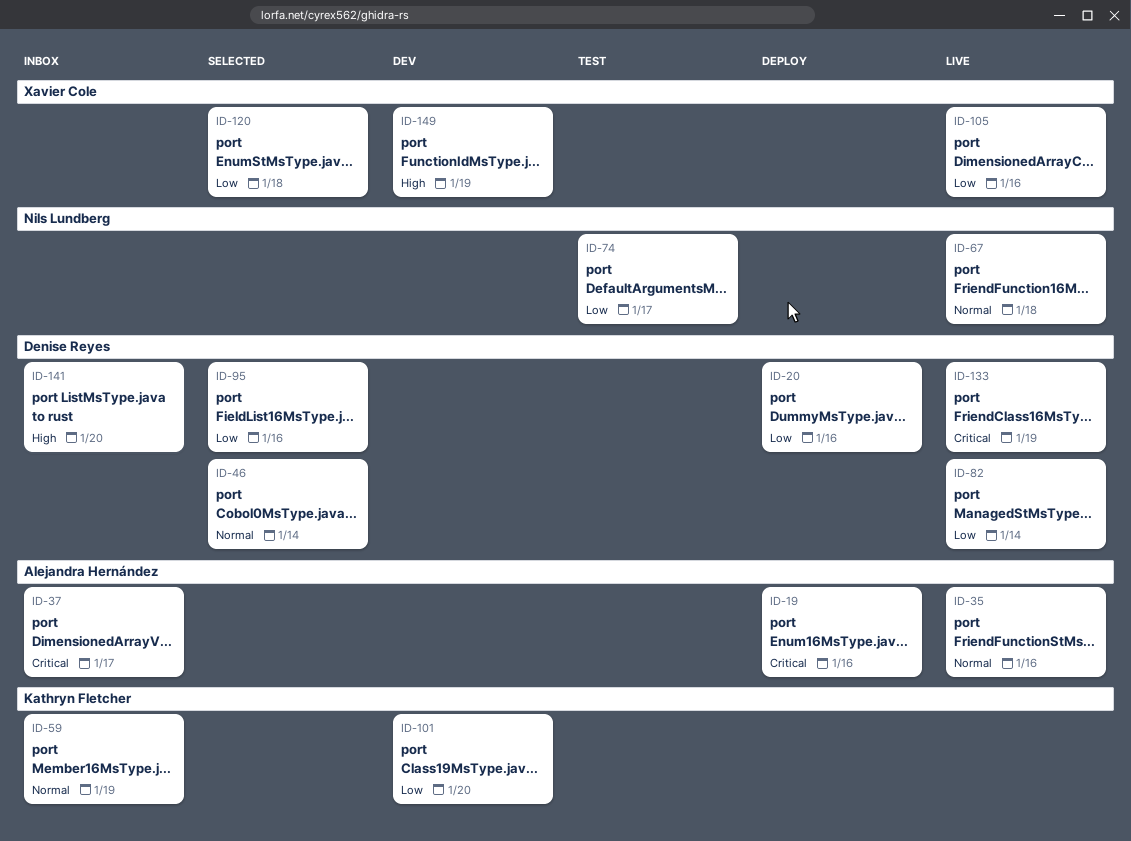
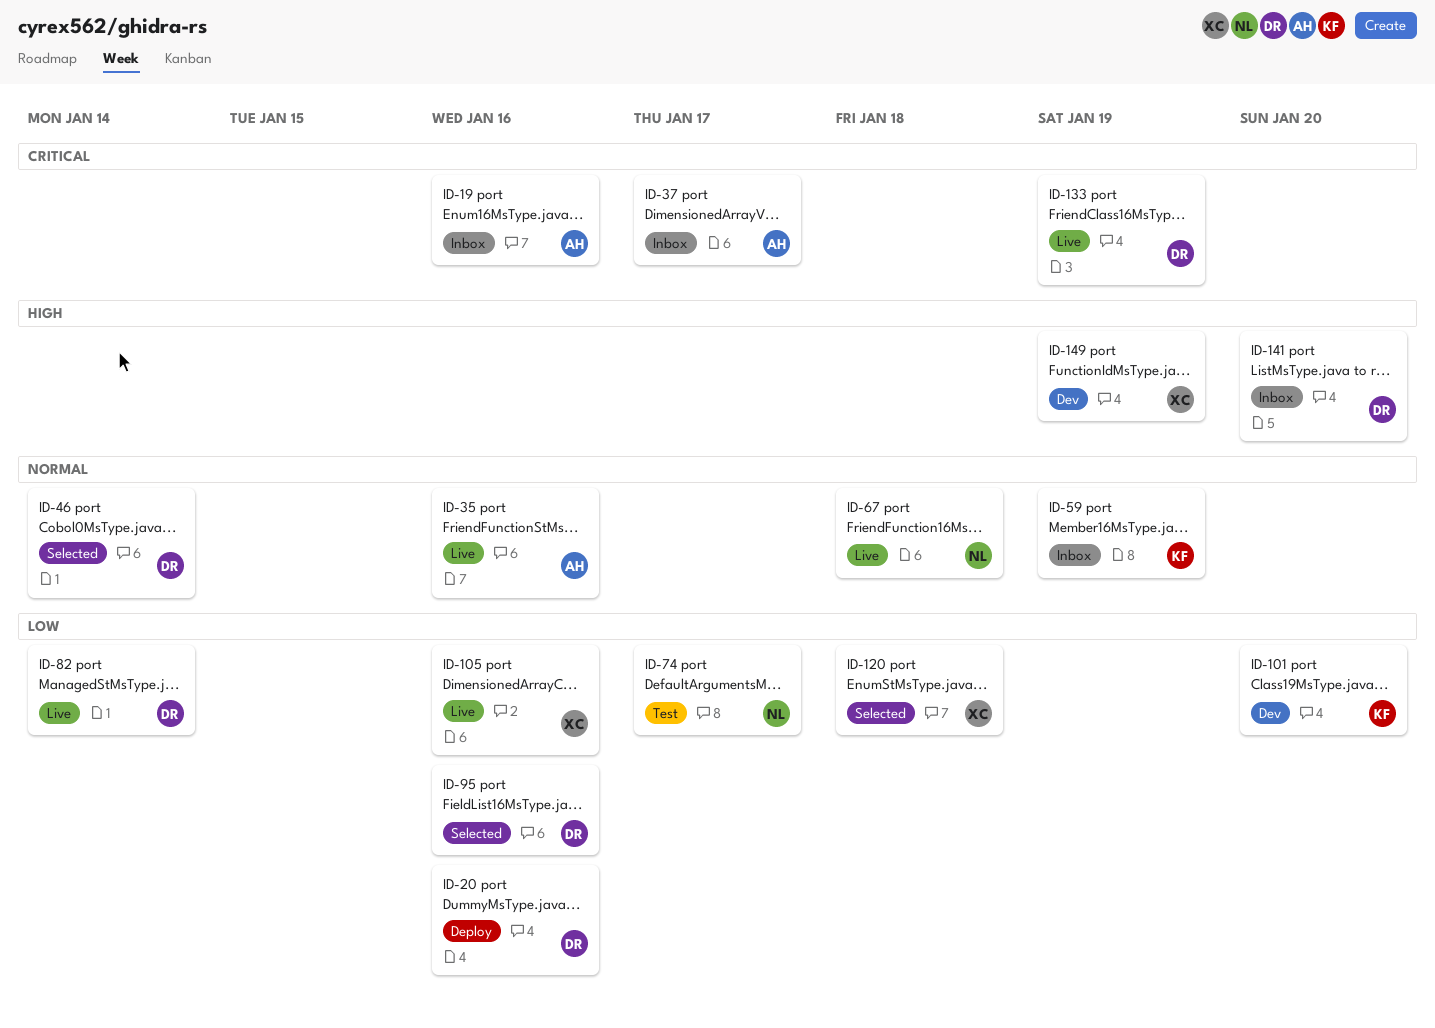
ID-19, status: Deploy -> Inbox

